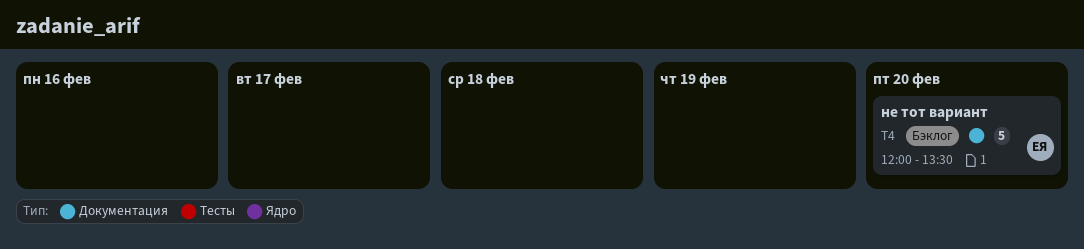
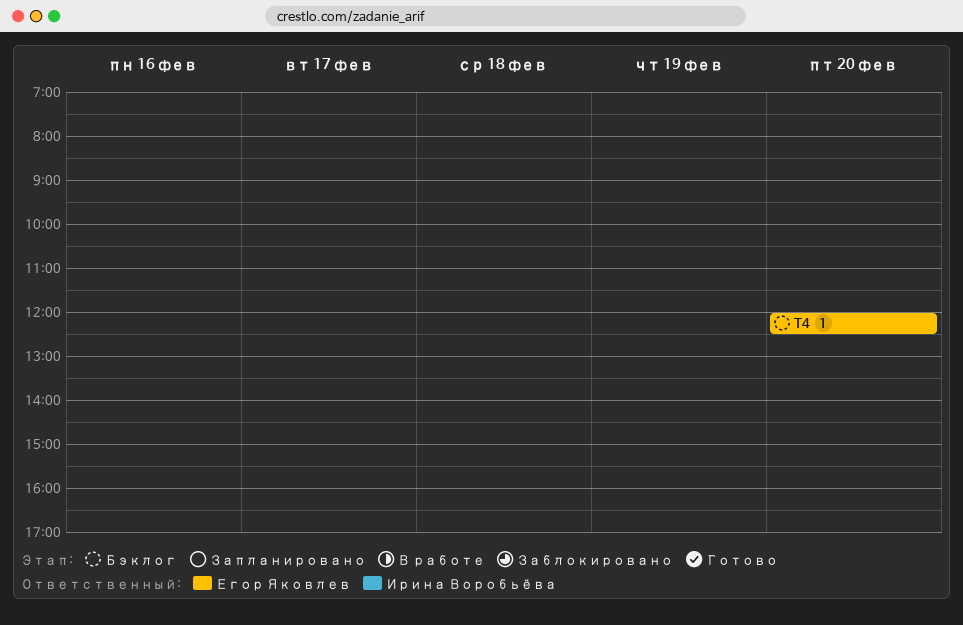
T4, estimate: 5 -> 1
T4, ends: 13:30 -> 12:30

